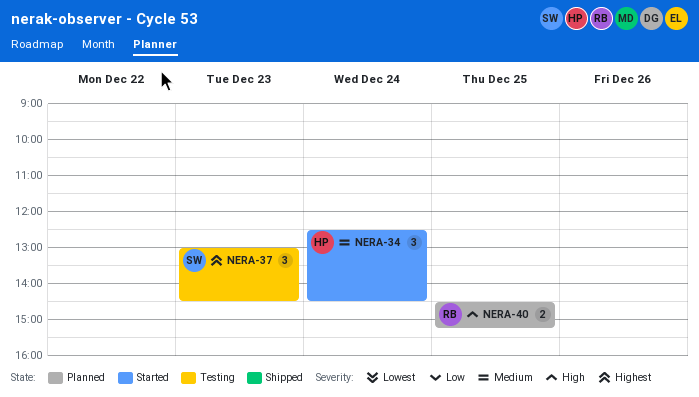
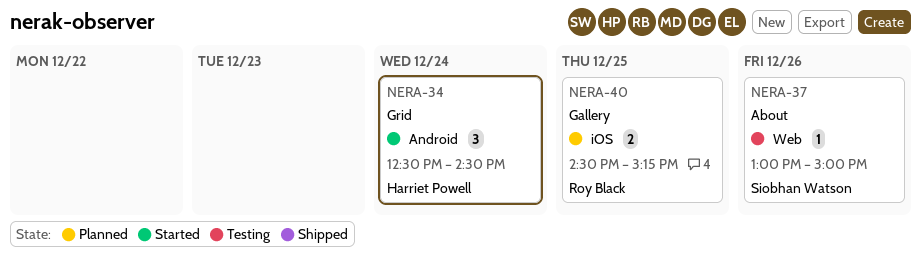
NERA-37, estimate: 3 -> 1
NERA-37, day: Dec 23 -> Dec 26
NERA-37, ends: 14:30 -> 15:00

